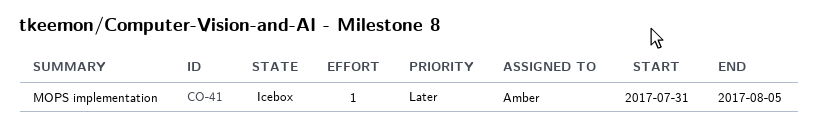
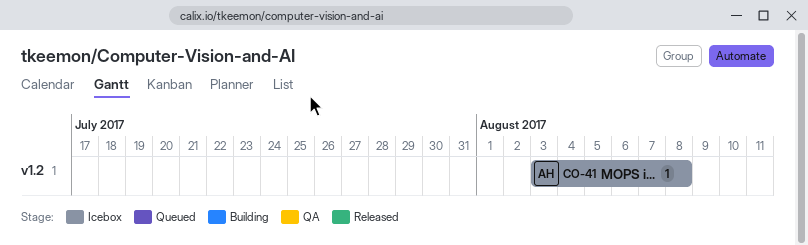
CO-41, start: Jul 31 -> Aug 3
CO-41, due: Aug 5 -> Aug 8

